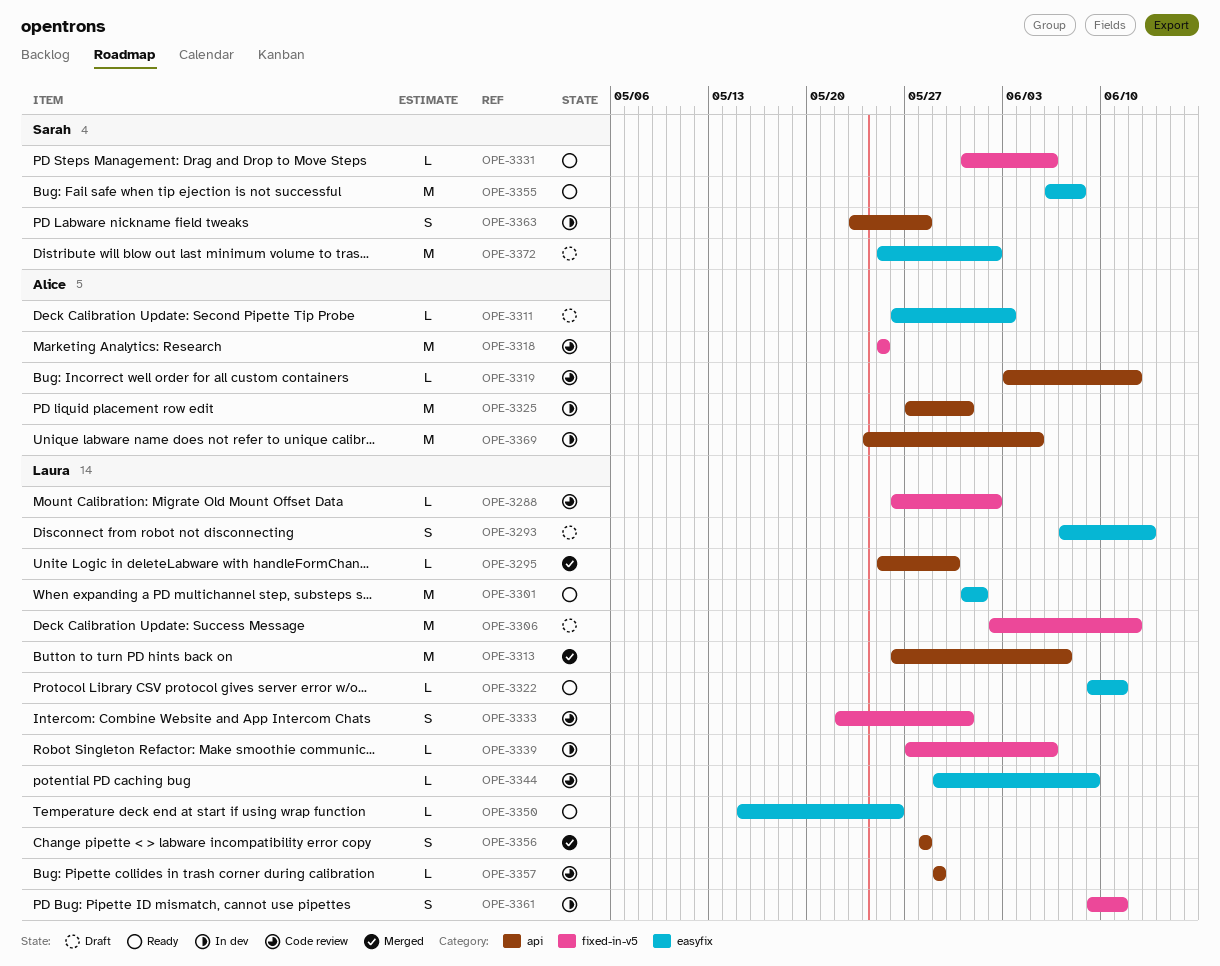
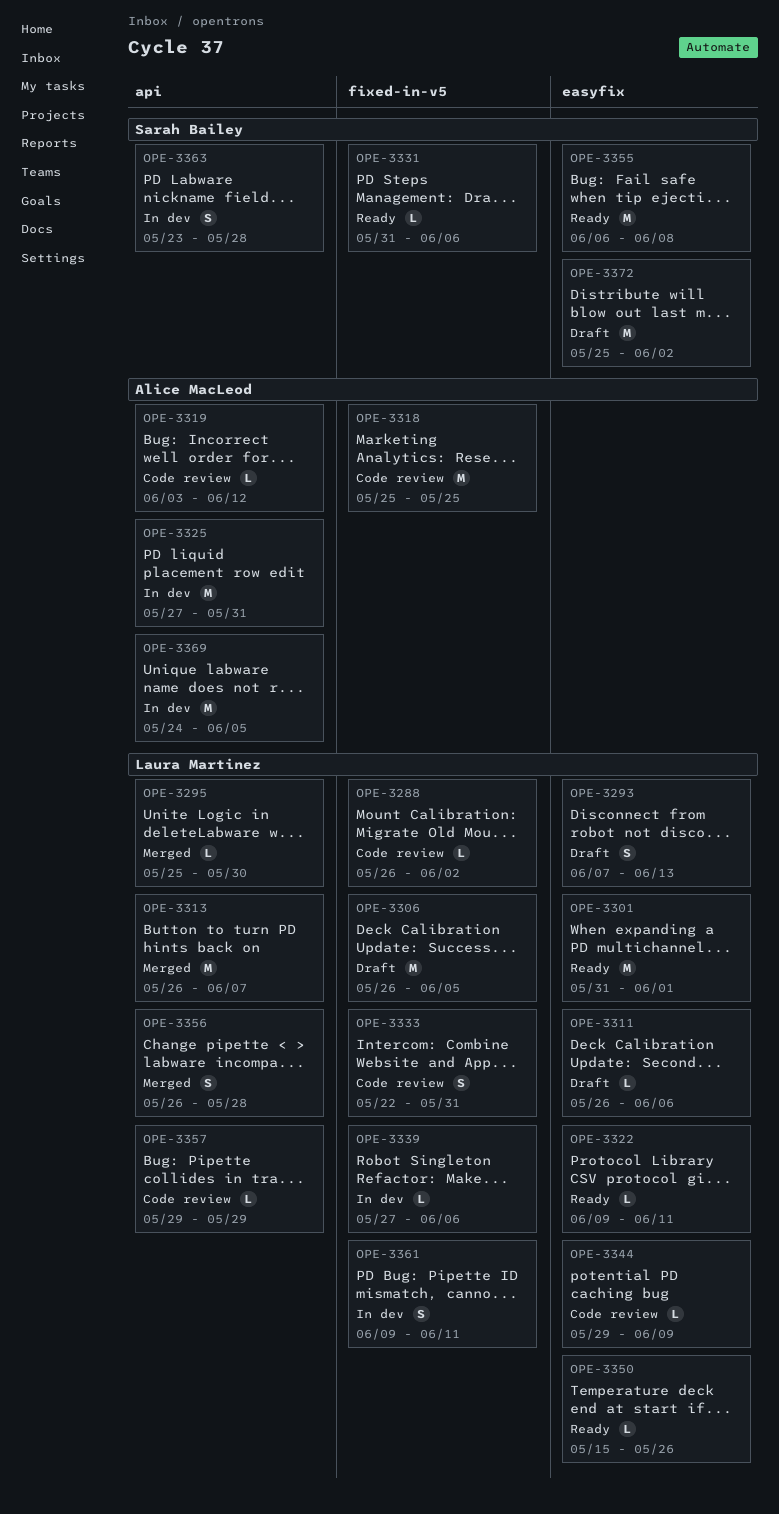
OPE-3306, start: Jun 2 -> May 26
OPE-3306, due: Jun 12 -> Jun 5
OPE-3311, owner: Alice MacLeod -> Laura Martinez
OPE-3311, due: Jun 3 -> Jun 6
OPE-3356, start: May 28 -> May 26

